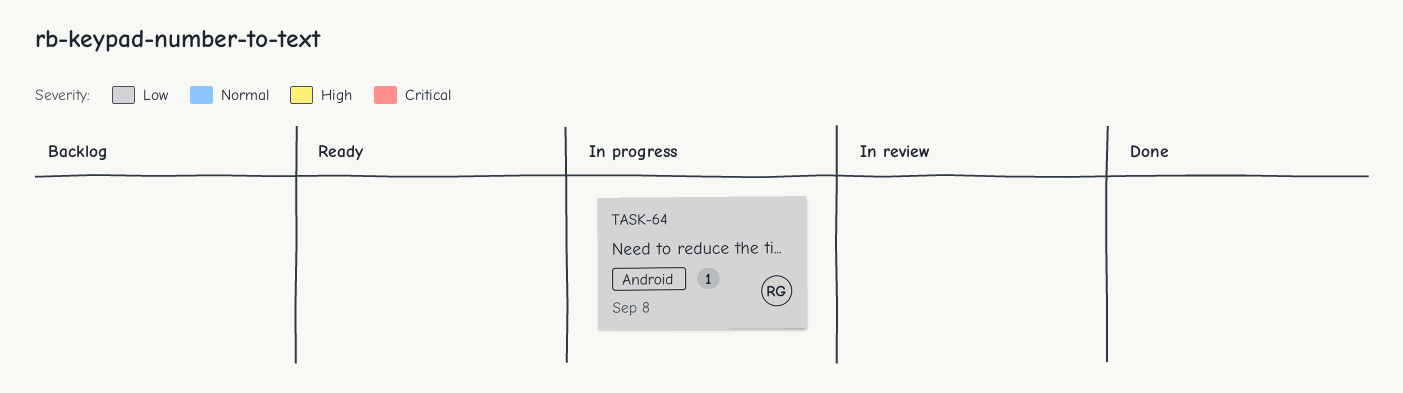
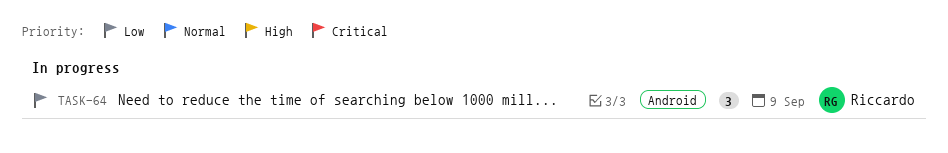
TASK-64, estimate: 1 -> 3
TASK-64, due: Sep 8 -> Sep 9

